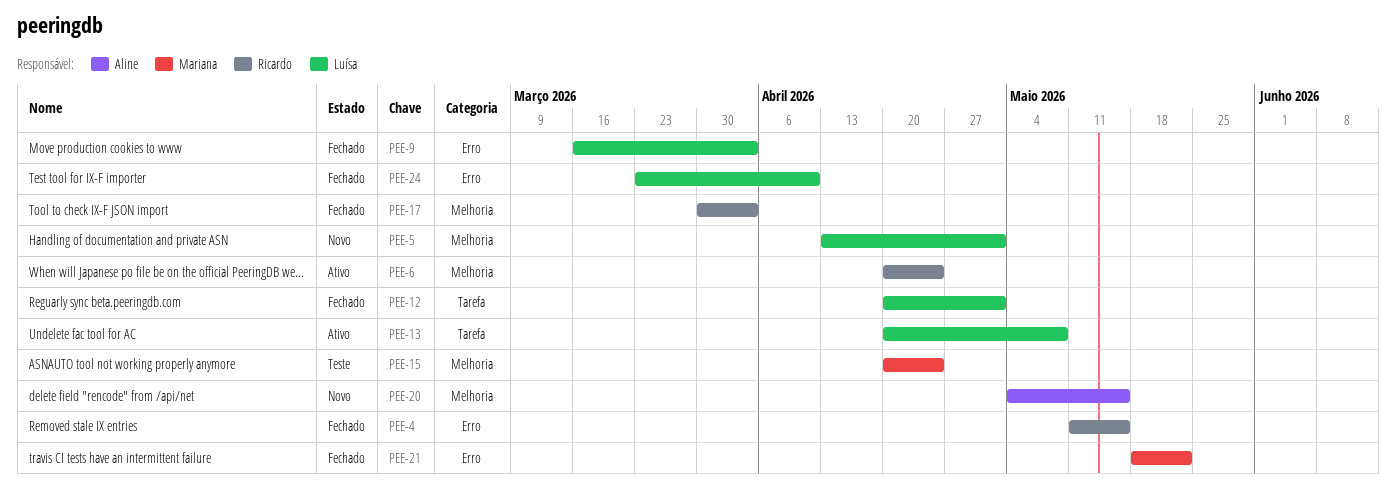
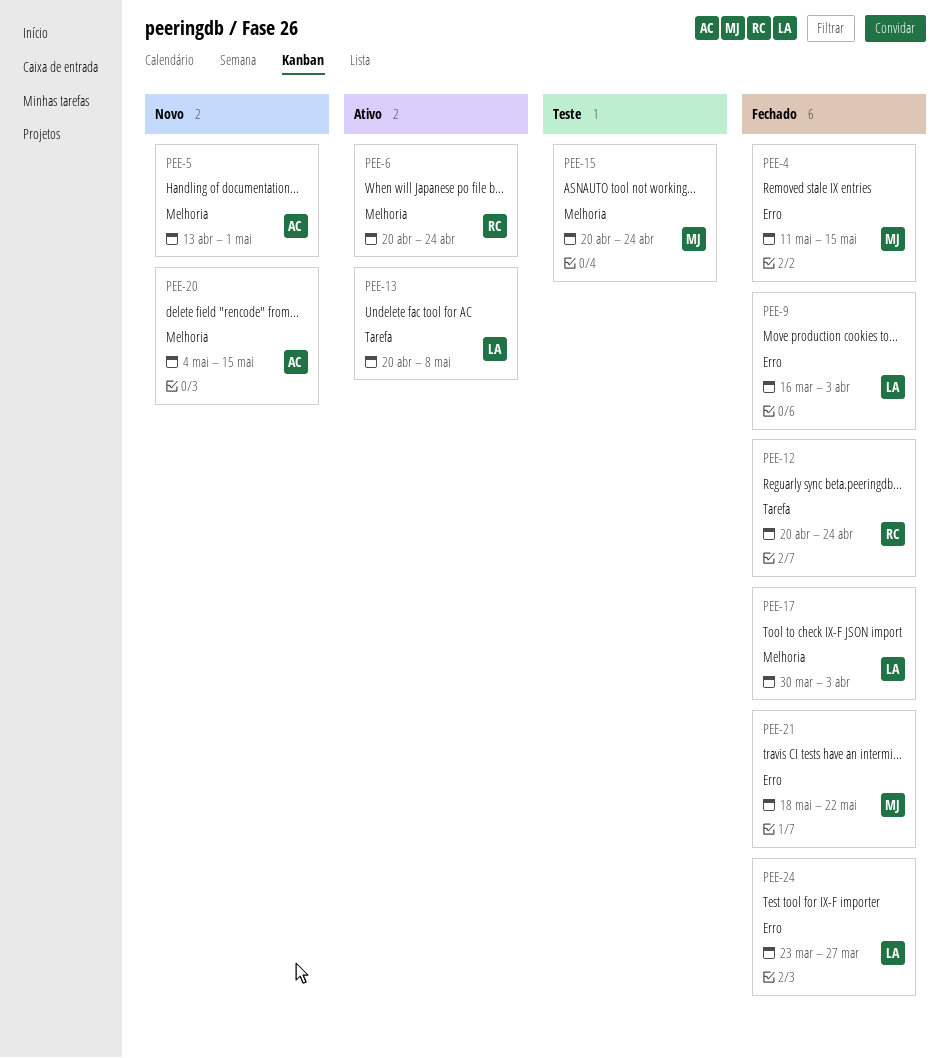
PEE-4, owner: Ricardo -> Mariana
PEE-5, owner: Luísa -> Aline
PEE-12, owner: Luísa -> Ricardo
PEE-12, due: May 1 -> Apr 24
PEE-17, owner: Ricardo -> Luísa
PEE-24, due: Apr 10 -> Mar 27

